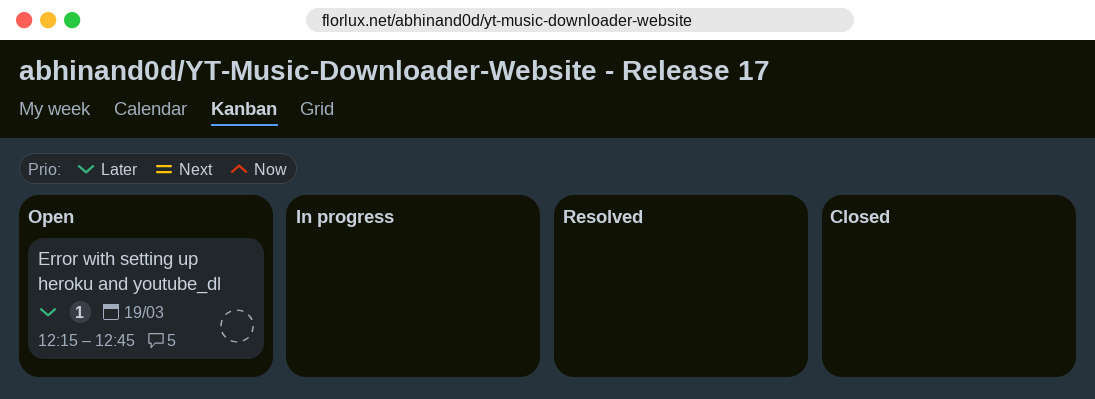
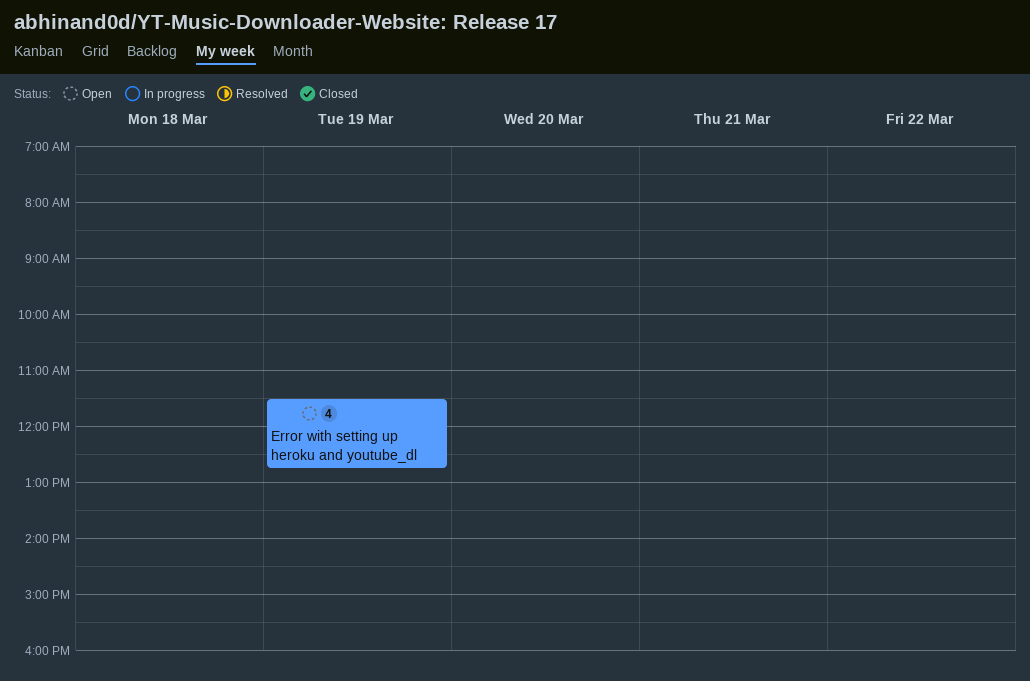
Error with setting up heroku and youtube_dl, estimate: 1 -> 4
Error with setting up heroku and youtube_dl, begins: 12:15 -> 11:30

